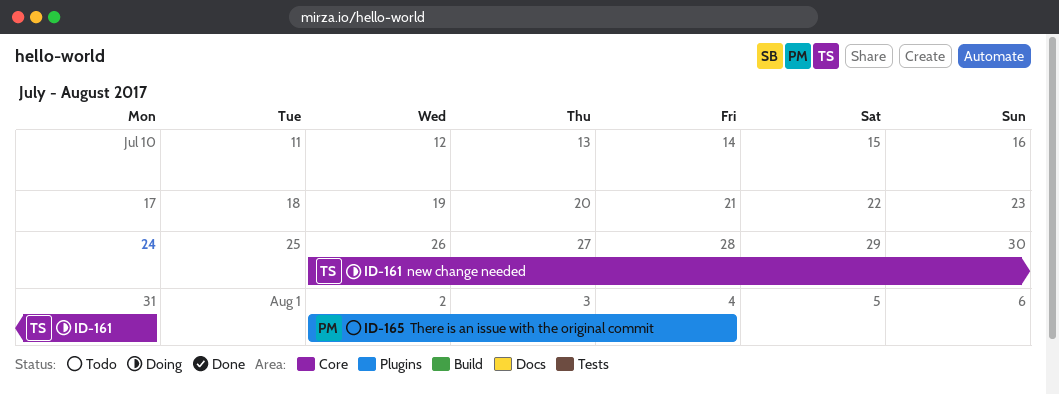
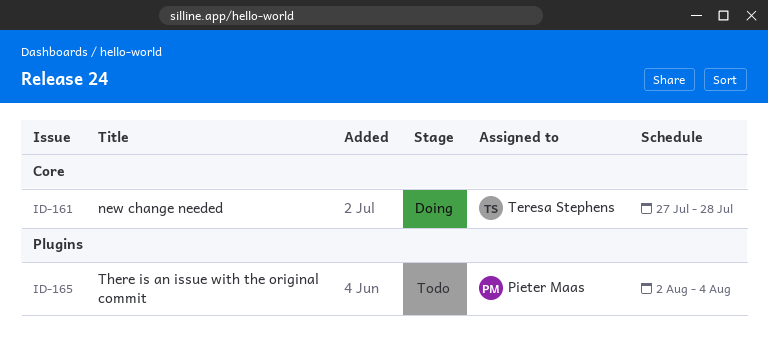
ID-161, start: Jul 26 -> Jul 27
ID-161, due: Jul 31 -> Jul 28

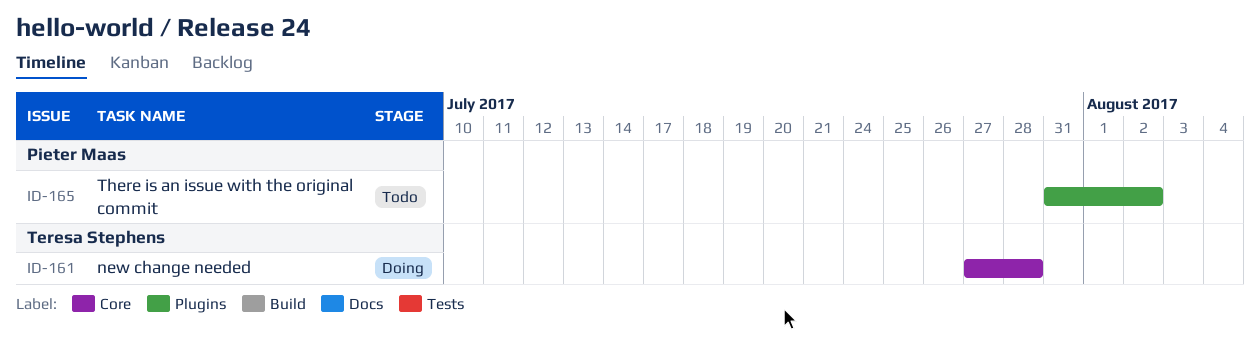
ID-165, start: Aug 2 -> Jul 31
ID-165, due: Aug 4 -> Aug 2

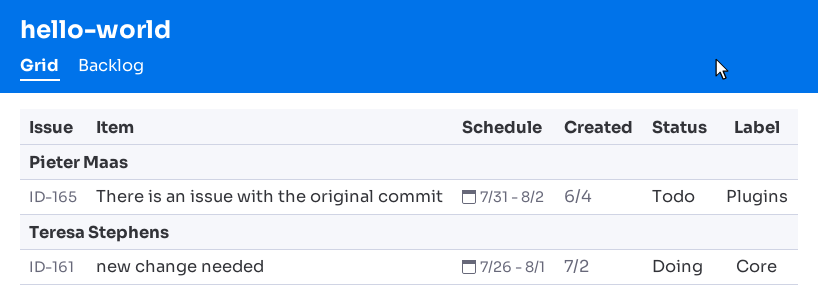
ID-161, start: Jul 27 -> Jul 26
ID-161, due: Jul 28 -> Aug 1

